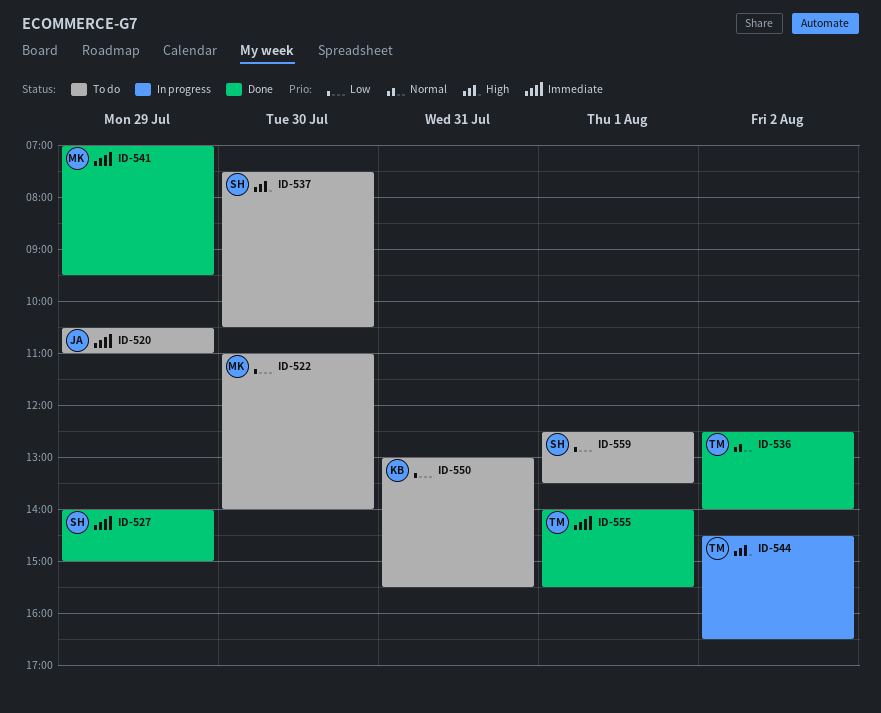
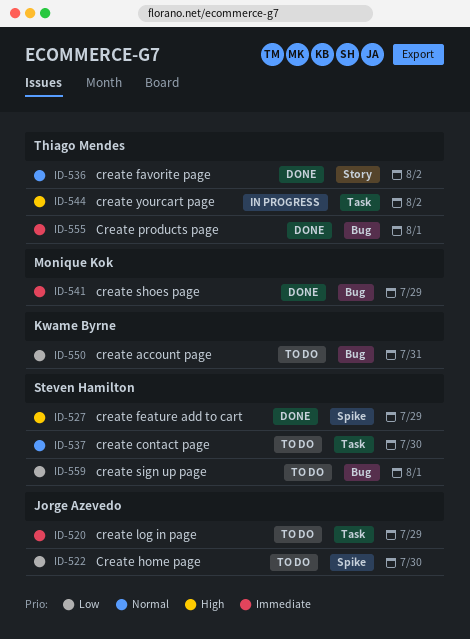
ID-522, owner: Monique Kok -> Jorge Azevedo
ID-527, priority: Immediate -> High
ID-537, priority: High -> Normal

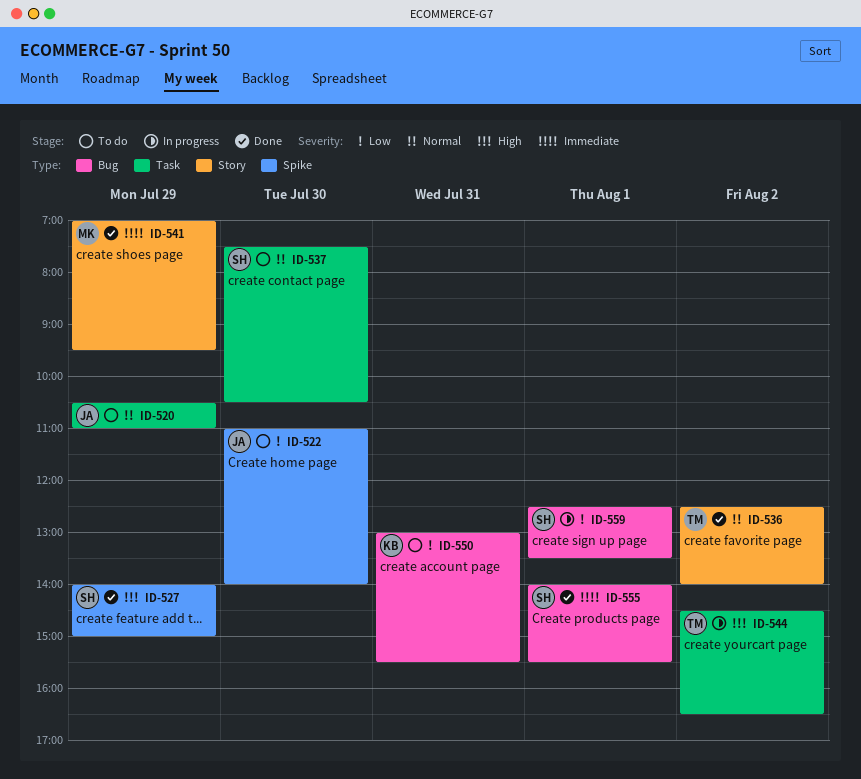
ID-520, priority: Immediate -> Normal
ID-541, label: Bug -> Story
ID-555, owner: Thiago Mendes -> Steven Hamilton
ID-559, status: To do -> In progress

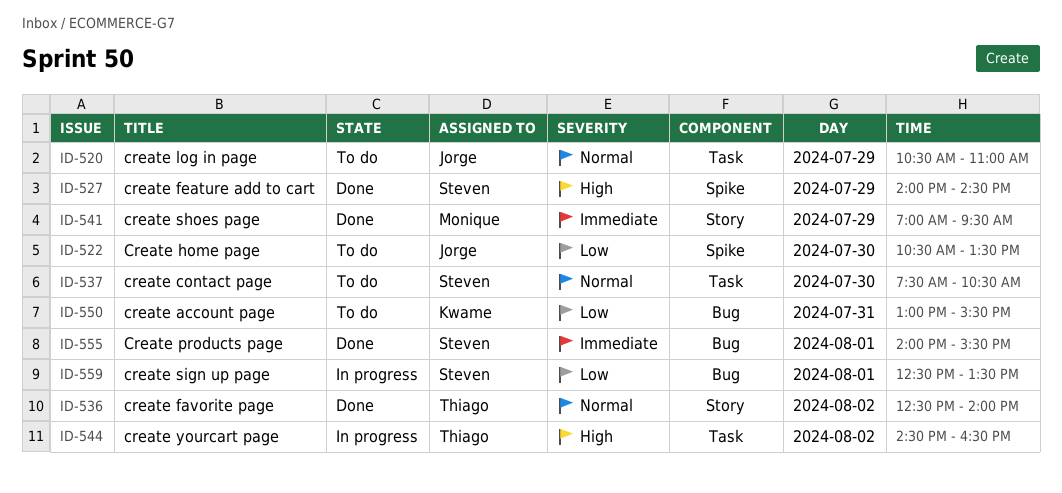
ID-522, begins: 11:00 -> 10:30
ID-522, ends: 14:00 -> 13:30
ID-527, ends: 15:00 -> 14:30

